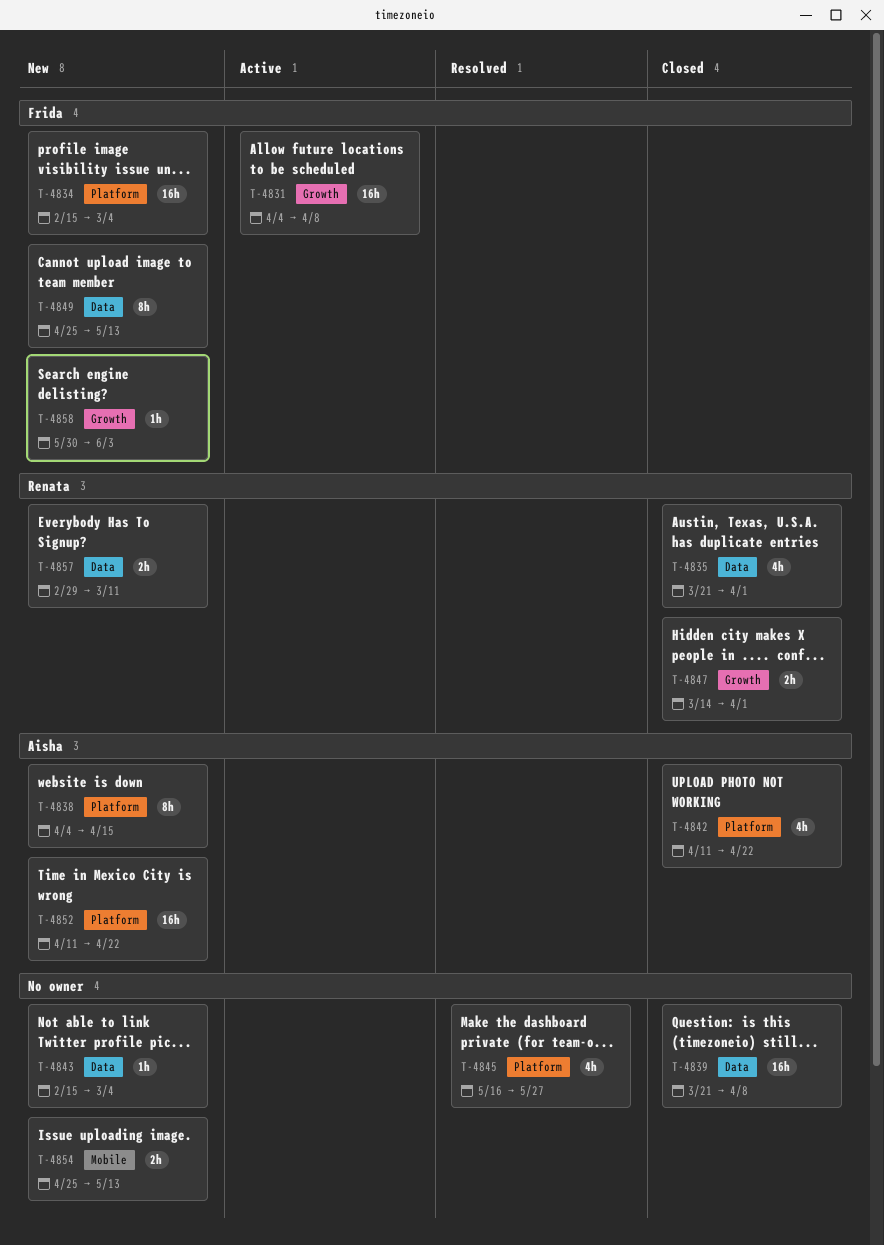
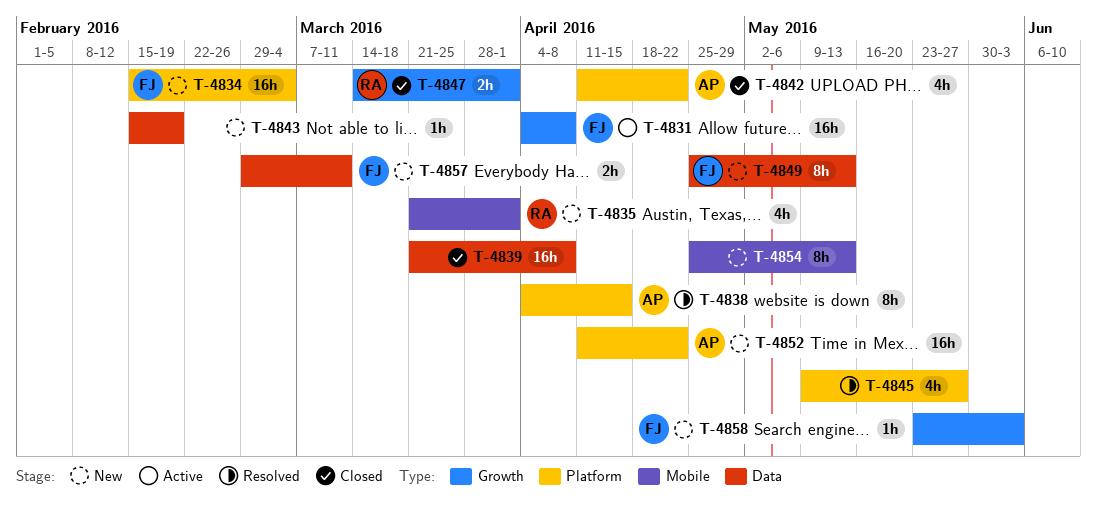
T-4835, status: Closed -> New
T-4835, label: Data -> Mobile
T-4838, status: New -> Resolved
T-4843, due: Mar 4 -> Feb 19
T-4845, start: May 16 -> May 9
T-4854, estimate: 2h -> 8h
T-4857, owner: Renata -> Frida
T-4858, start: May 30 -> May 23

